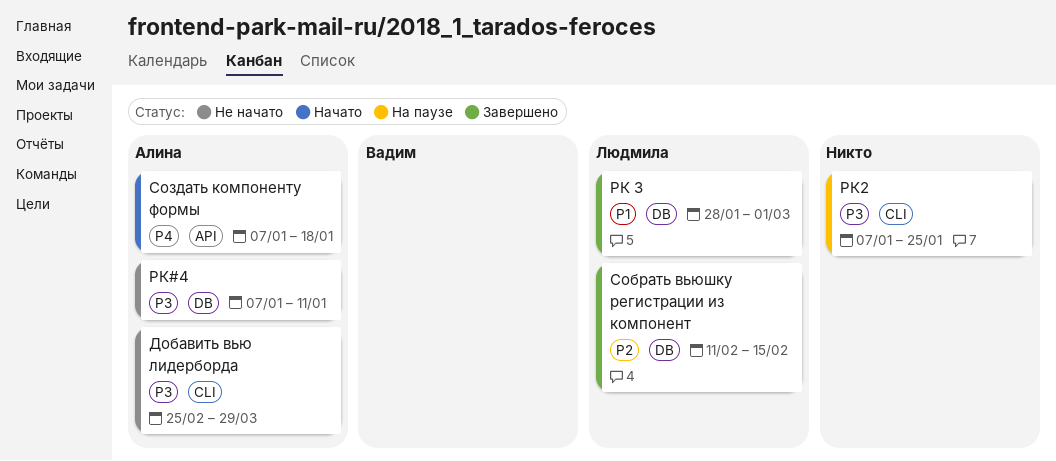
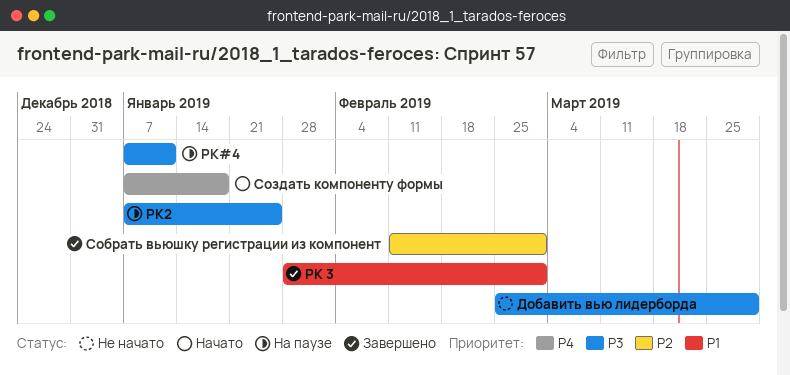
РК#4, status: Не начато -> На паузе
Собрать вьюшку регистрации из компонент, due: Feb 15 -> Mar 1

